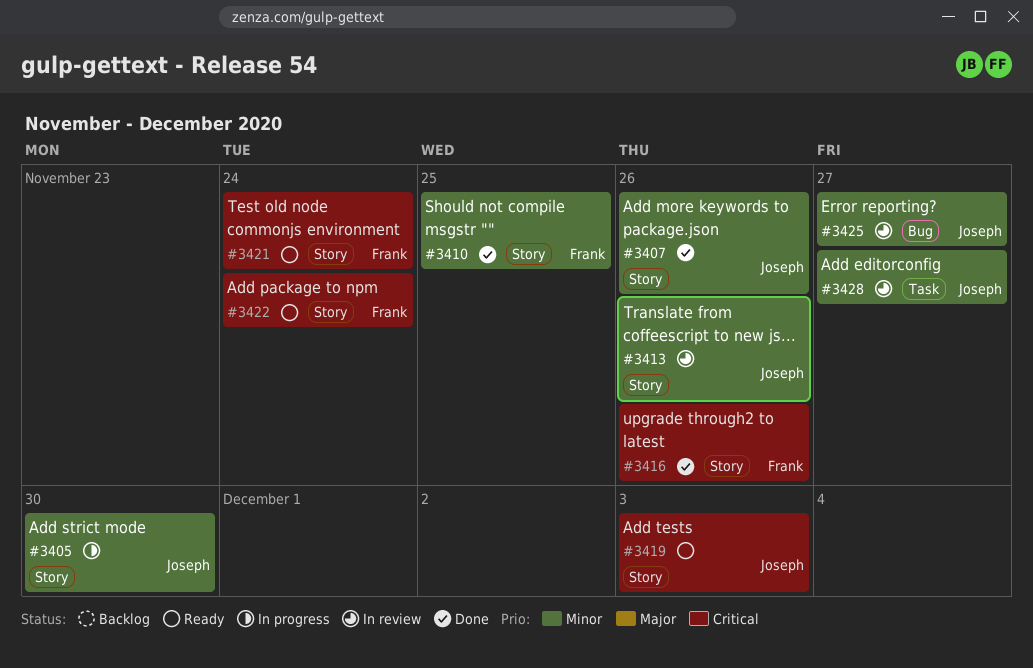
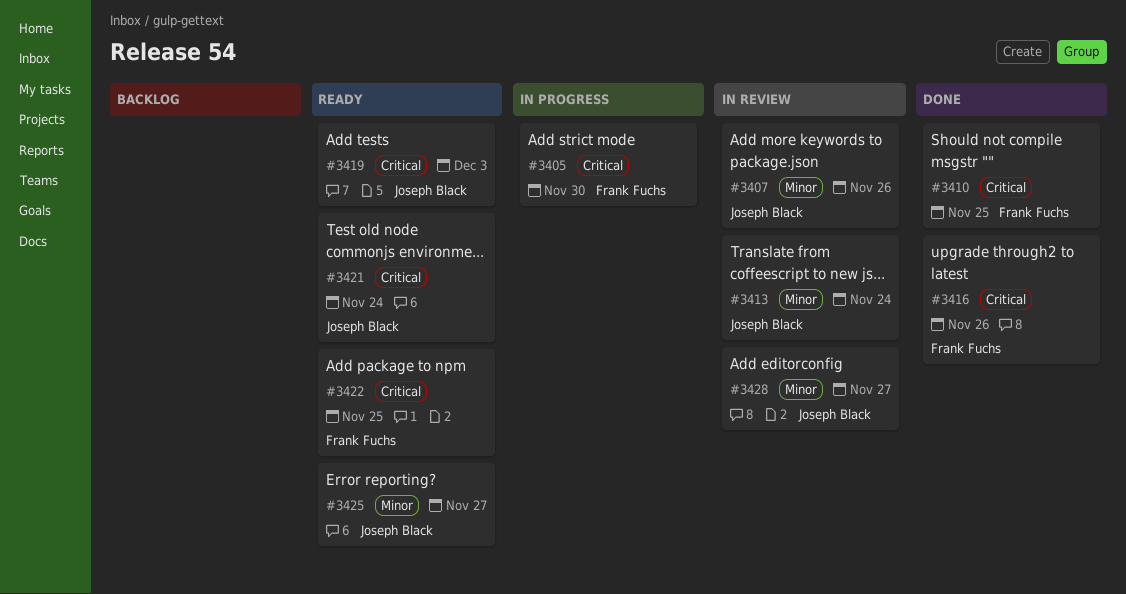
#3405, owner: Joseph Black -> Frank Fuchs
#3405, priority: Minor -> Critical
#3407, status: Done -> In review
#3410, priority: Minor -> Critical
#3413, due: Nov 26 -> Nov 24
#3421, owner: Frank Fuchs -> Joseph Black
#3422, due: Nov 24 -> Nov 25
#3425, status: In review -> Ready

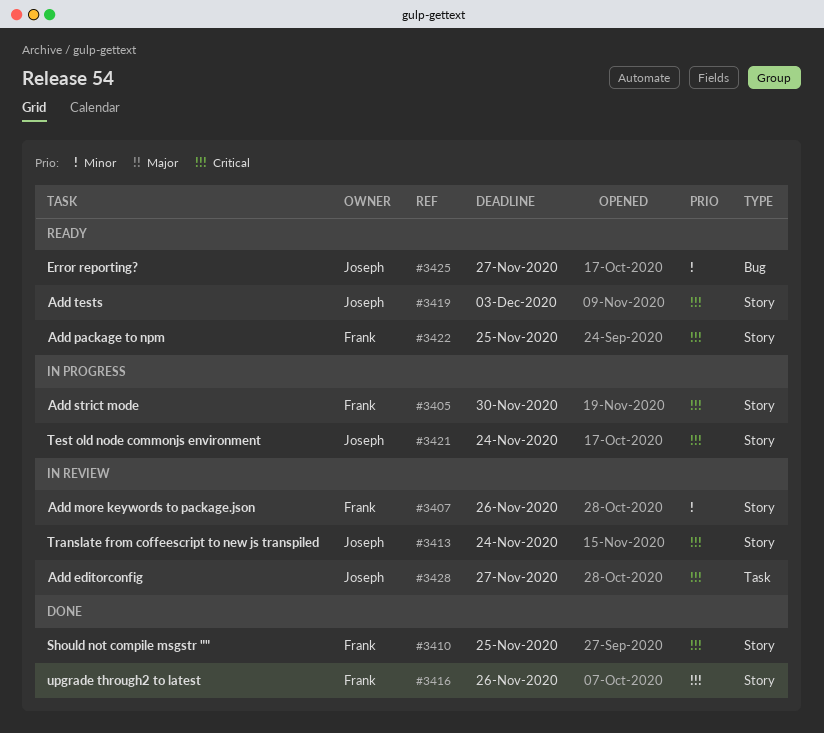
#3407, owner: Joseph Black -> Frank Fuchs
#3413, priority: Minor -> Critical
#3421, status: Ready -> In progress
#3428, priority: Minor -> Critical

